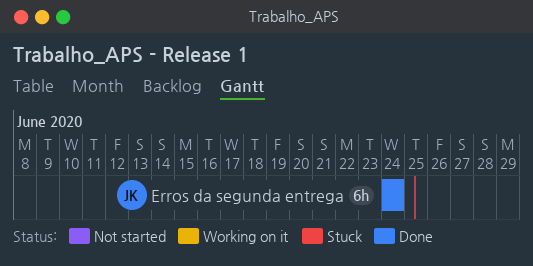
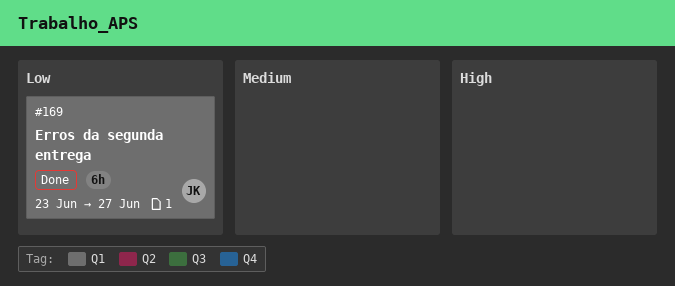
Erros da segunda entrega, start: Jun 24 -> Jun 23
Erros da segunda entrega, due: Jun 24 -> Jun 27

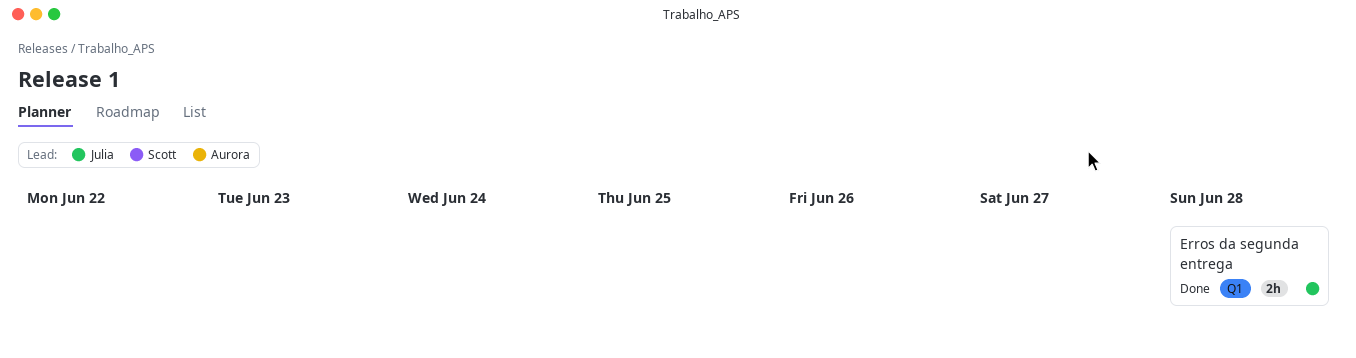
Erros da segunda entrega, estimate: 6h -> 2h
Erros da segunda entrega, due: Jun 27 -> Jun 28

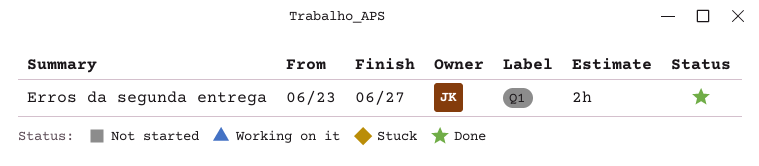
Erros da segunda entrega, due: Jun 28 -> Jun 27

